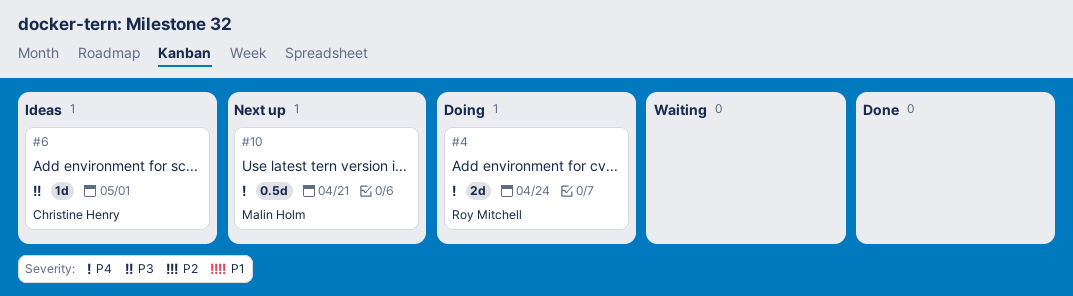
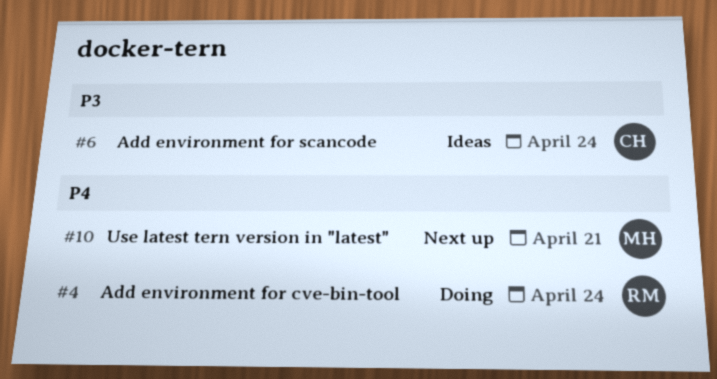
#6, due: May 1 -> Apr 24

